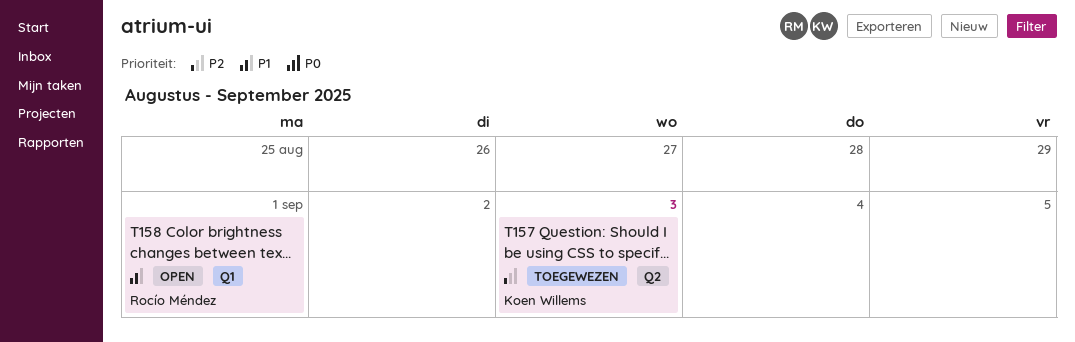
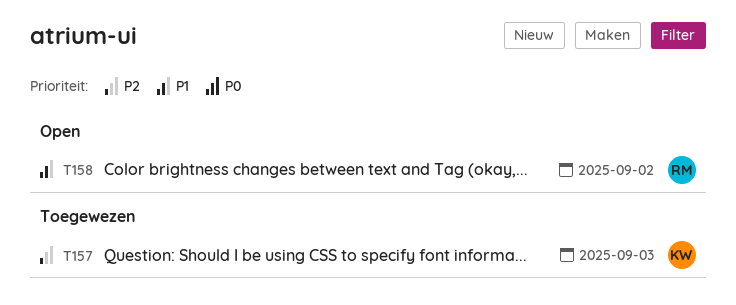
T158, due: Sep 1 -> Sep 2

